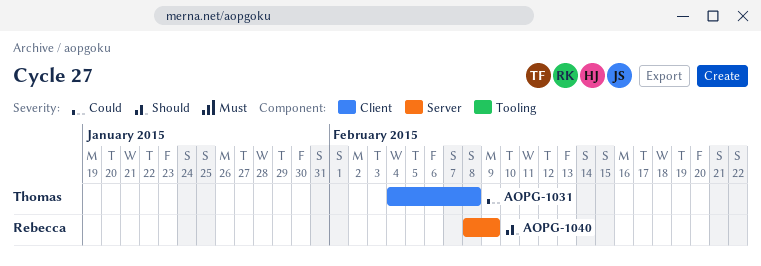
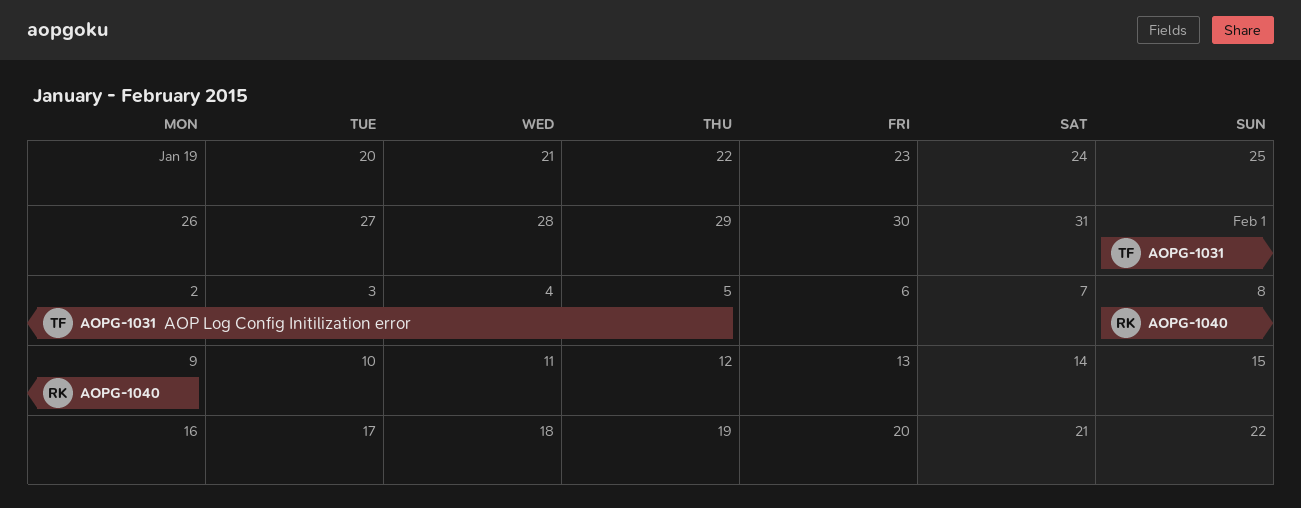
AOPG-1031, start: Feb 4 -> Feb 1
AOPG-1031, due: Feb 8 -> Feb 5

